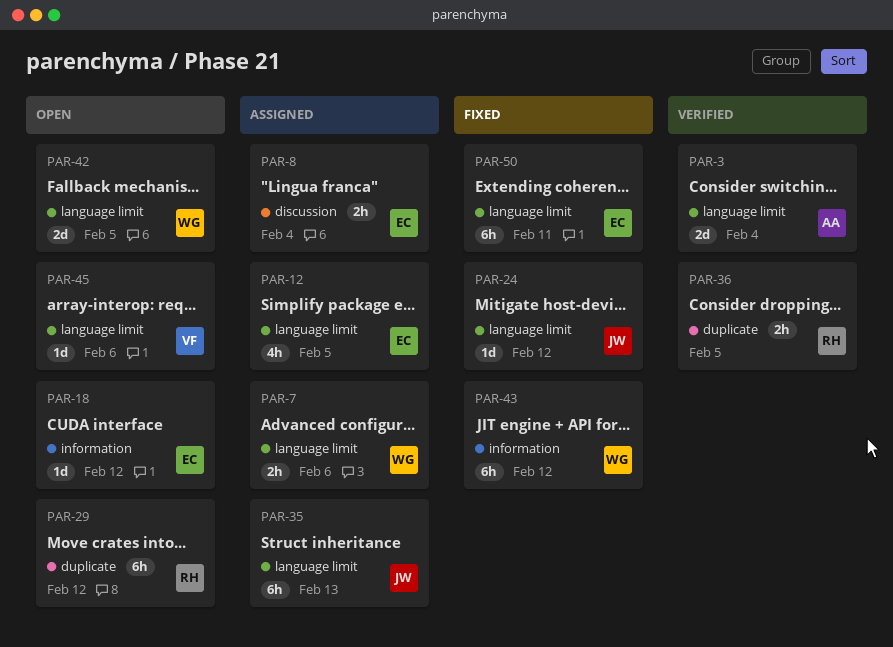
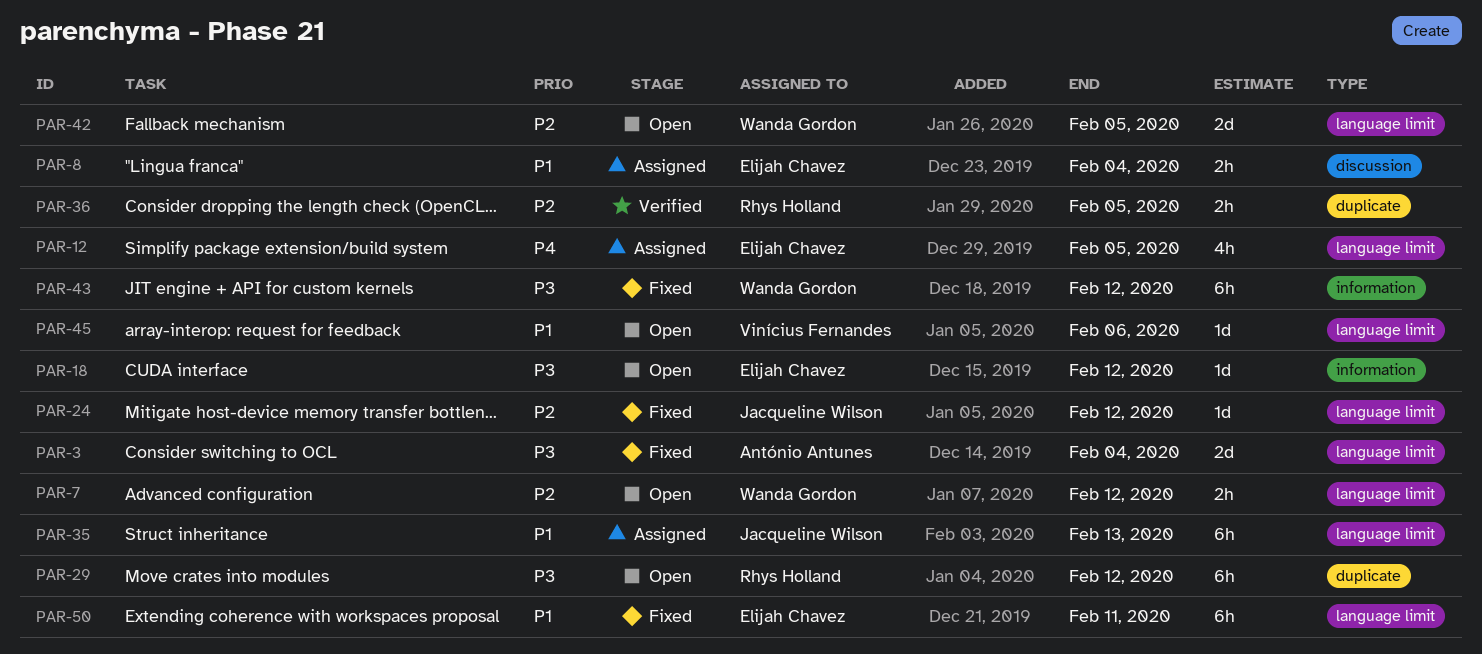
PAR-3, status: Verified -> Fixed
PAR-7, status: Assigned -> Open
PAR-7, due: Feb 6 -> Feb 12

